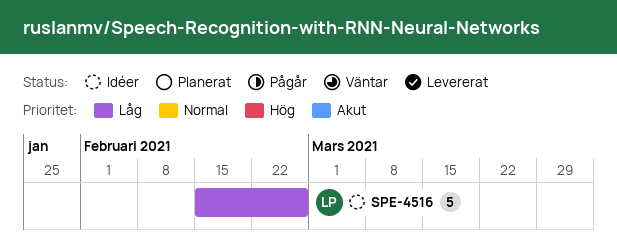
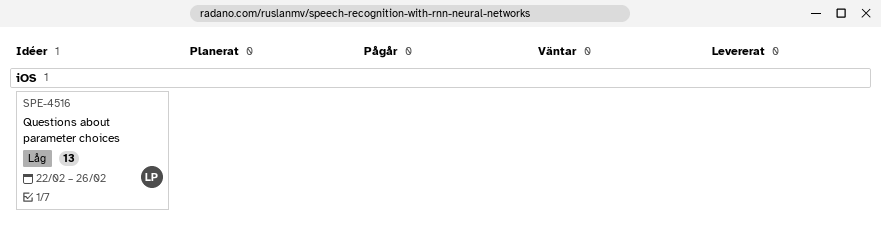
SPE-4516, estimate: 5 -> 13
SPE-4516, start: Feb 15 -> Feb 22

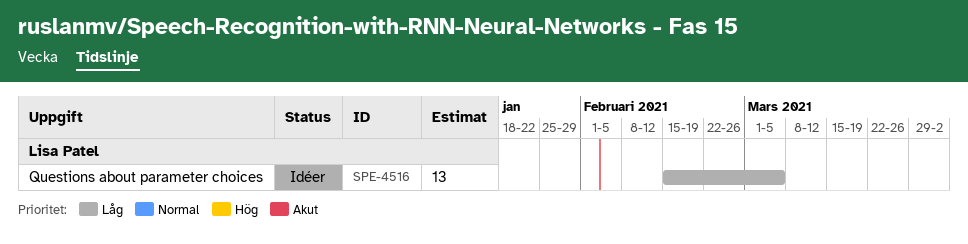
SPE-4516, start: Feb 22 -> Feb 15
SPE-4516, due: Feb 26 -> Mar 5

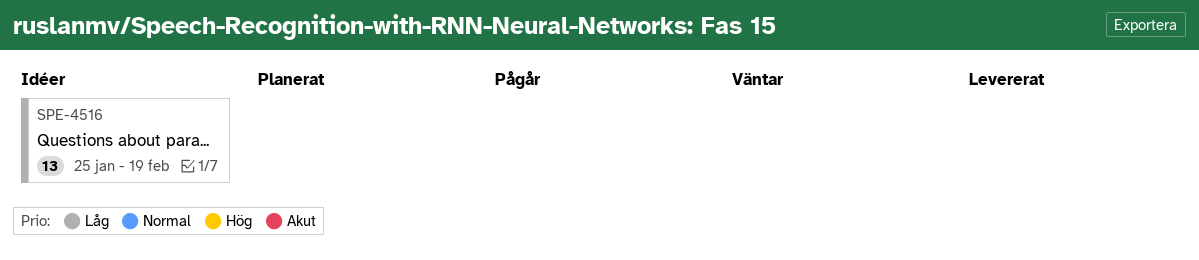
SPE-4516, start: Feb 15 -> Jan 25
SPE-4516, due: Mar 5 -> Feb 19

